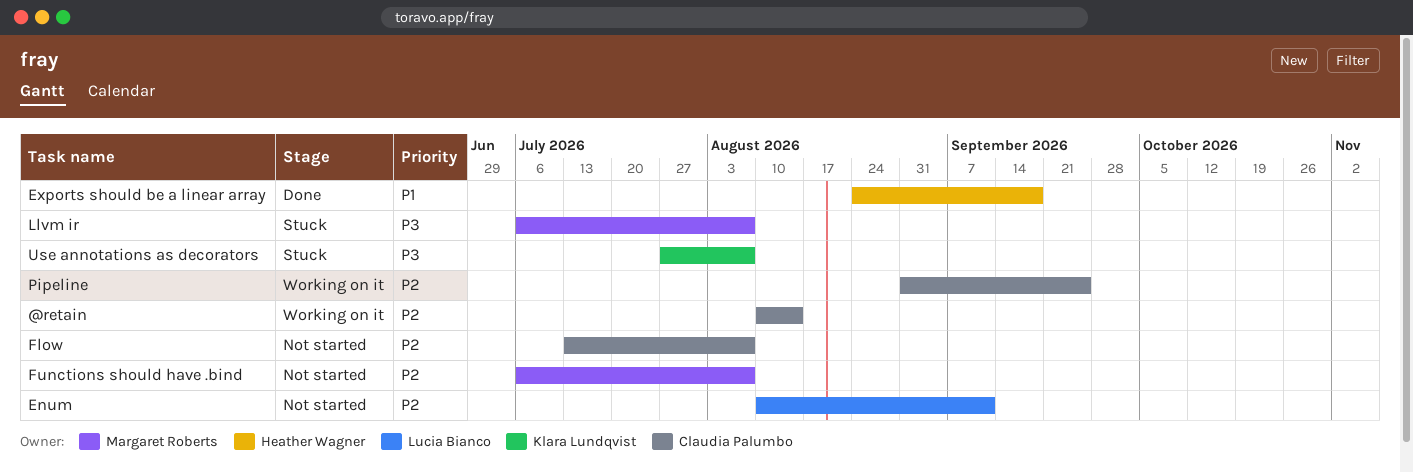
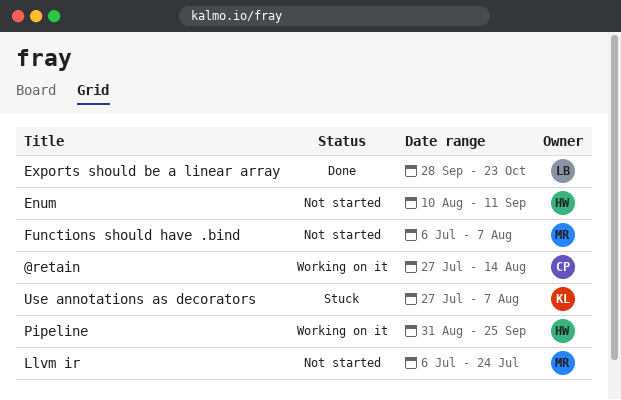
@retain, start: Aug 10 -> Jul 27
Enum, owner: Lucia Bianco -> Heather Wagner
Exports should be a linear array, owner: Heather Wagner -> Lucia Bianco
Exports should be a linear array, start: Aug 24 -> Sep 28
Exports should be a linear array, due: Sep 18 -> Oct 23
Flow: present -> none
Llvm ir, status: Stuck -> Not started
Llvm ir, due: Aug 7 -> Jul 24
Pipeline, owner: Claudia Palumbo -> Heather Wagner

